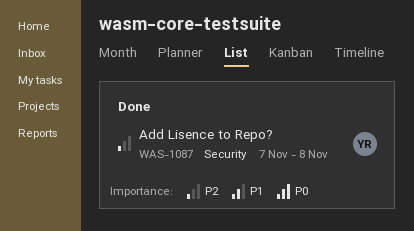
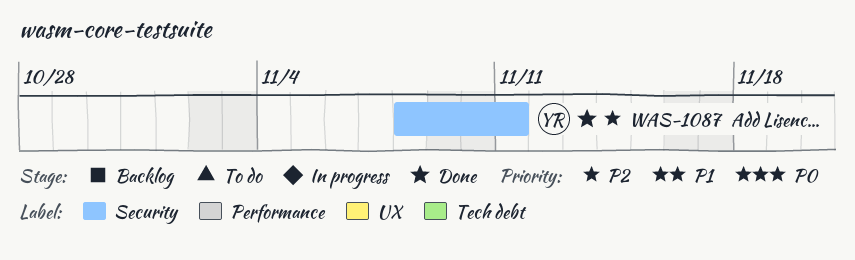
WAS-1087, start: Nov 7 -> Nov 8
WAS-1087, due: Nov 8 -> Nov 11

